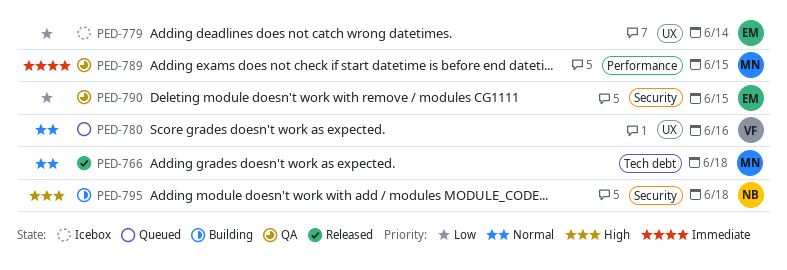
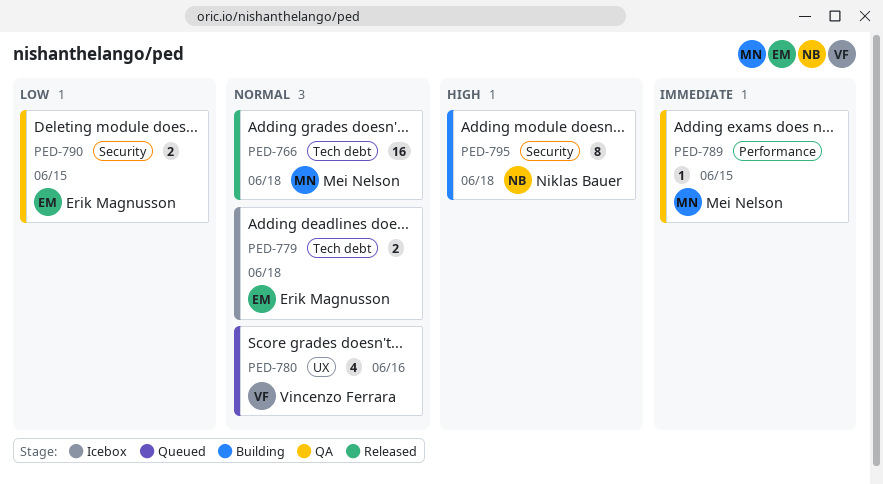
PED-779, priority: Low -> Normal
PED-779, label: UX -> Tech debt
PED-779, due: Jun 14 -> Jun 18

